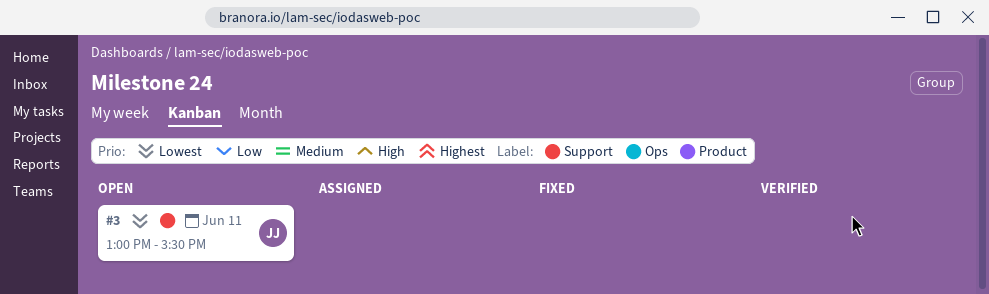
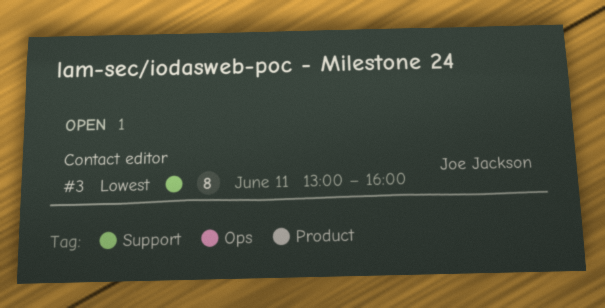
#3, ends: 15:30 -> 16:00

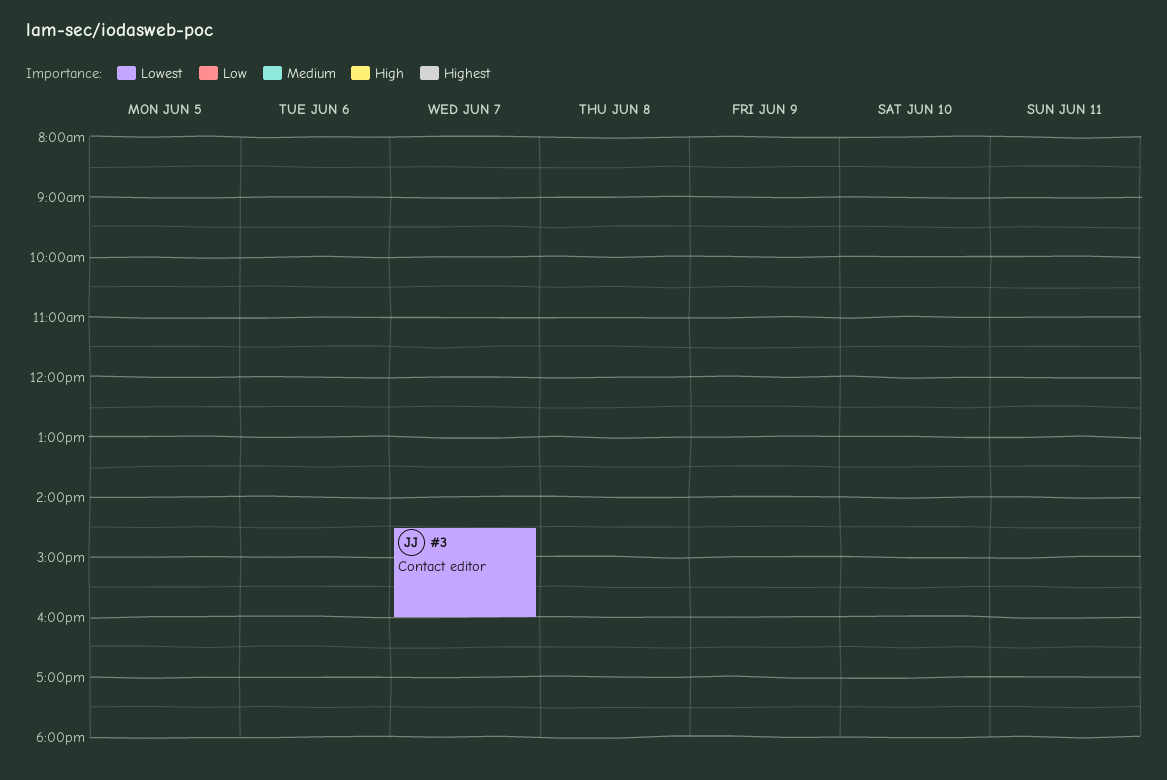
#3, day: Jun 11 -> Jun 7
#3, begins: 13:00 -> 14:30

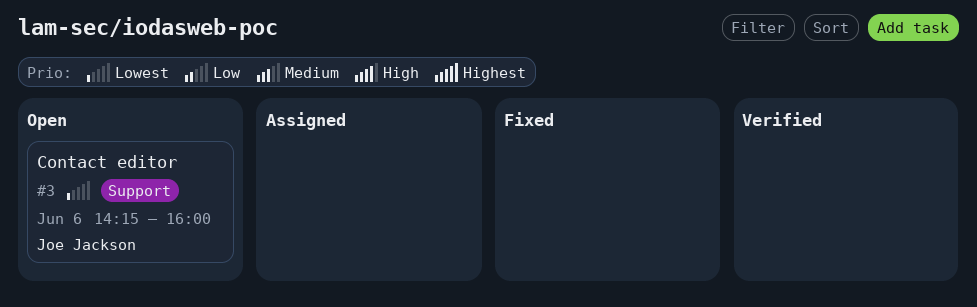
#3, day: Jun 7 -> Jun 6
#3, begins: 14:30 -> 14:15

